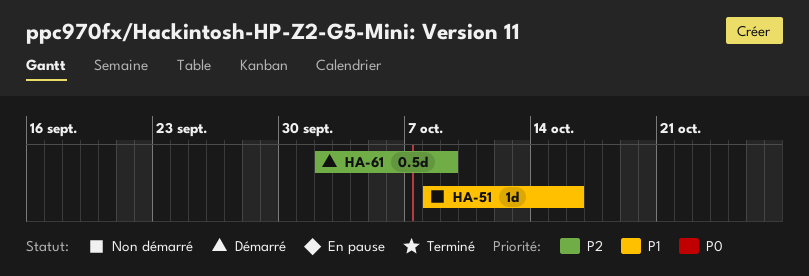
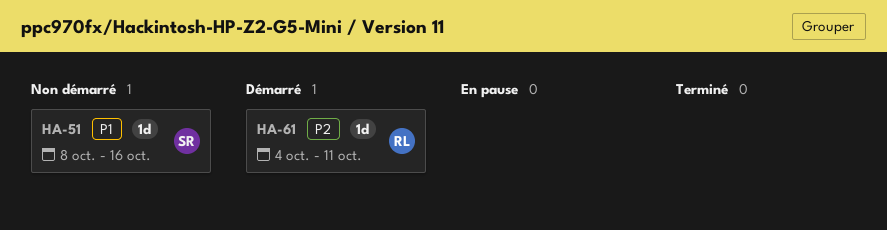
HA-61, estimate: 0.5d -> 1d
HA-61, start: Oct 2 -> Oct 4
HA-61, due: Oct 9 -> Oct 11

